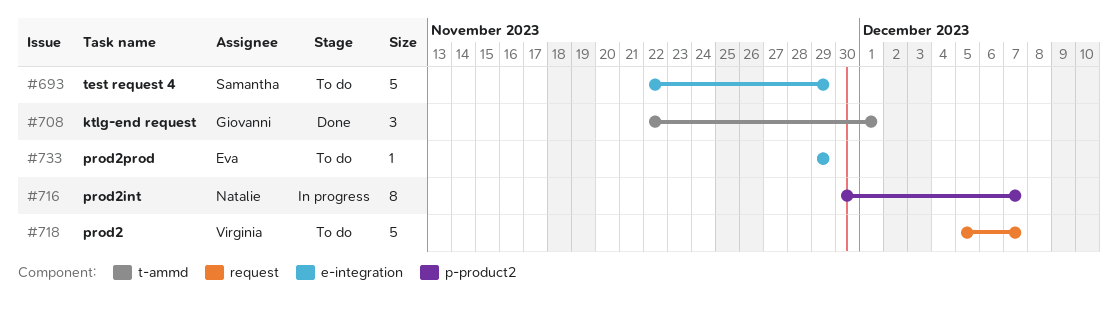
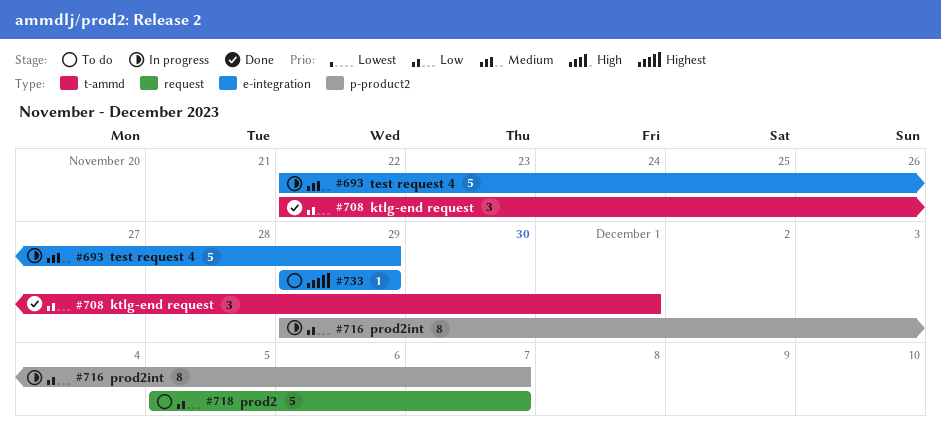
#693, status: To do -> In progress
#716, start: Nov 30 -> Nov 29

